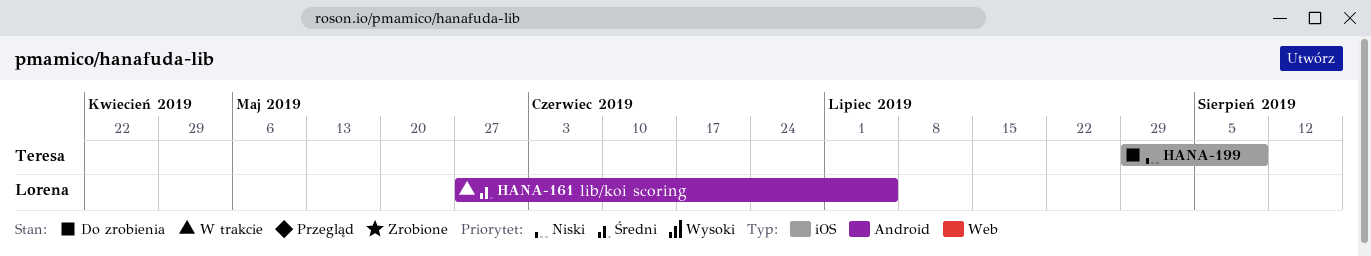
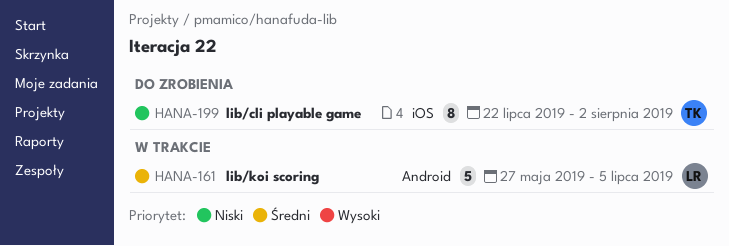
HANA-199, start: Jul 29 -> Jul 22
HANA-199, due: Aug 9 -> Aug 2

